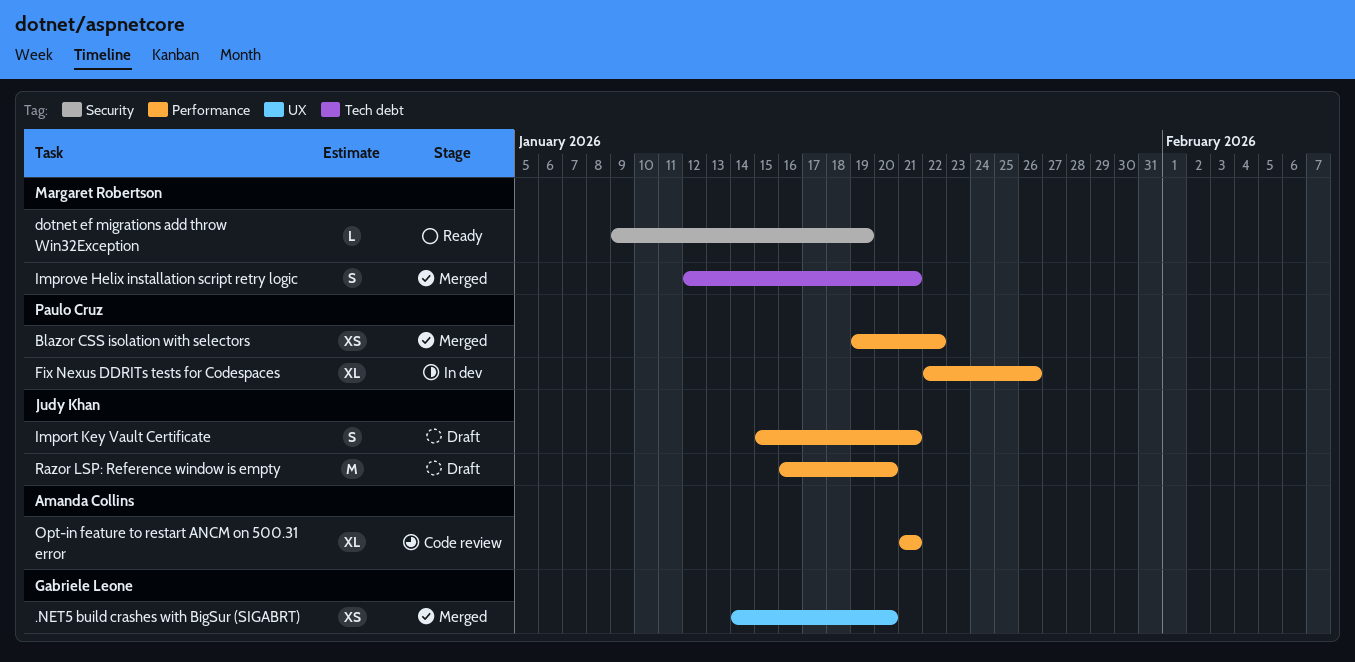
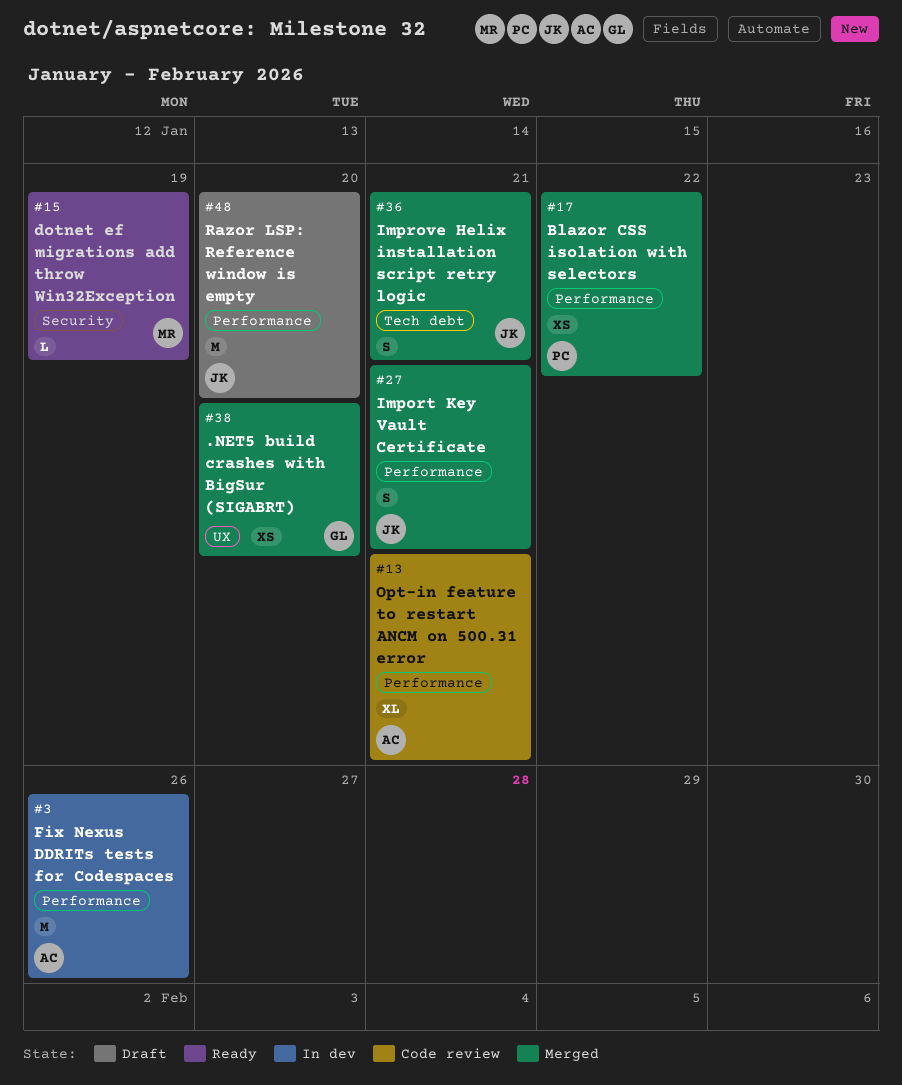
Fix Nexus DDRITs tests for Codespaces, owner: Paulo Cruz -> Amanda Collins
Fix Nexus DDRITs tests for Codespaces, estimate: XL -> M
Import Key Vault Certificate, status: Draft -> Merged
Improve Helix installation script retry logic, owner: Margaret Robertson -> Judy Khan

